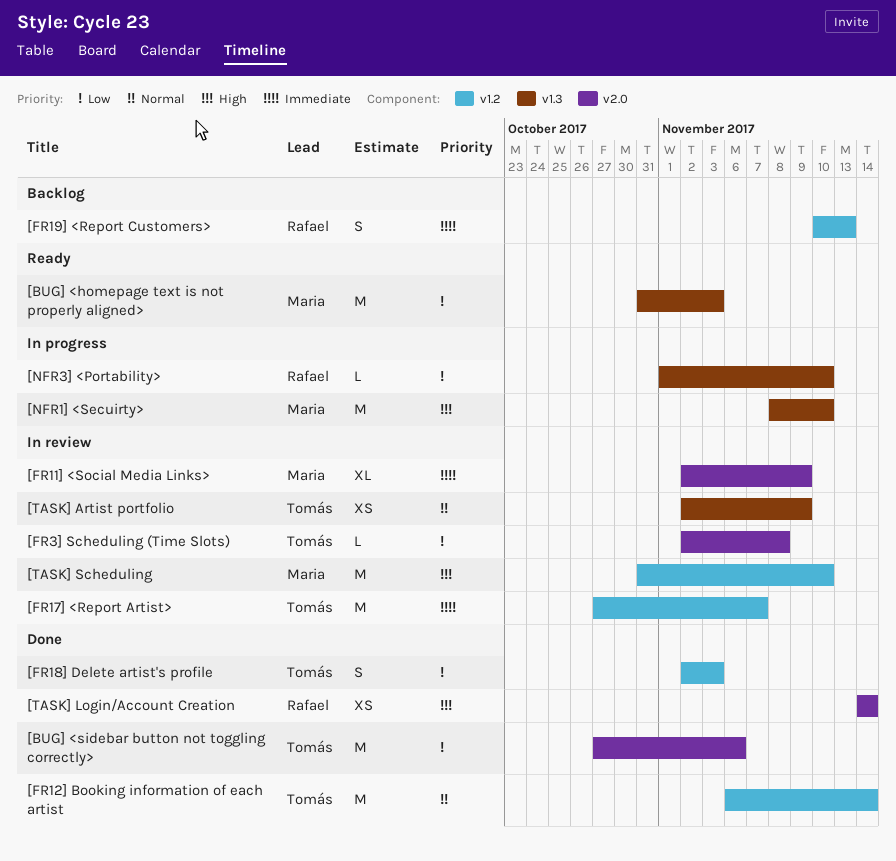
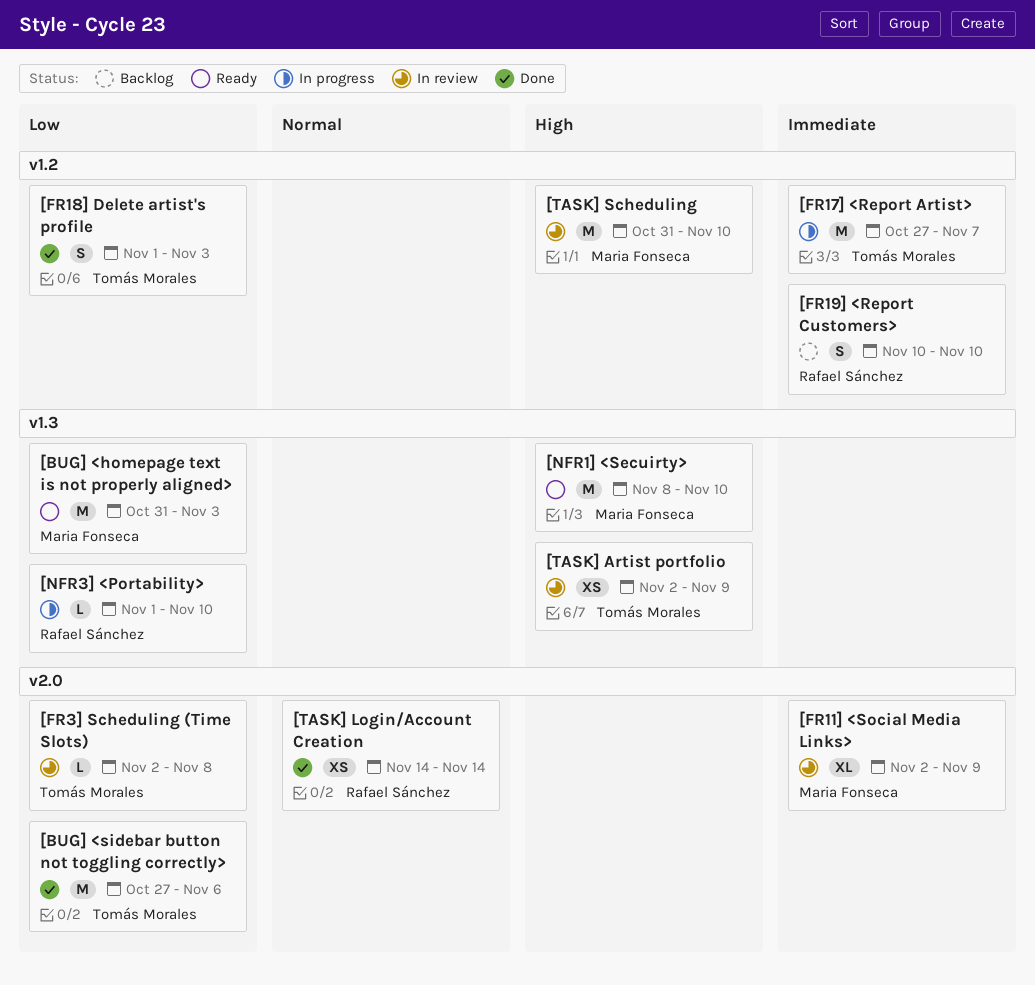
[FR12] Booking information of each artist: present -> none
[FR17] <Report Artist>, status: In review -> In progress
[FR18] Delete artist's profile, start: Nov 2 -> Nov 1
[FR19] <Report Customers>, due: Nov 13 -> Nov 10
[NFR1] <Secuirty>, status: In progress -> Ready
[TASK] Artist portfolio, priority: Normal -> High
[TASK] Login/Account Creation, priority: High -> Normal

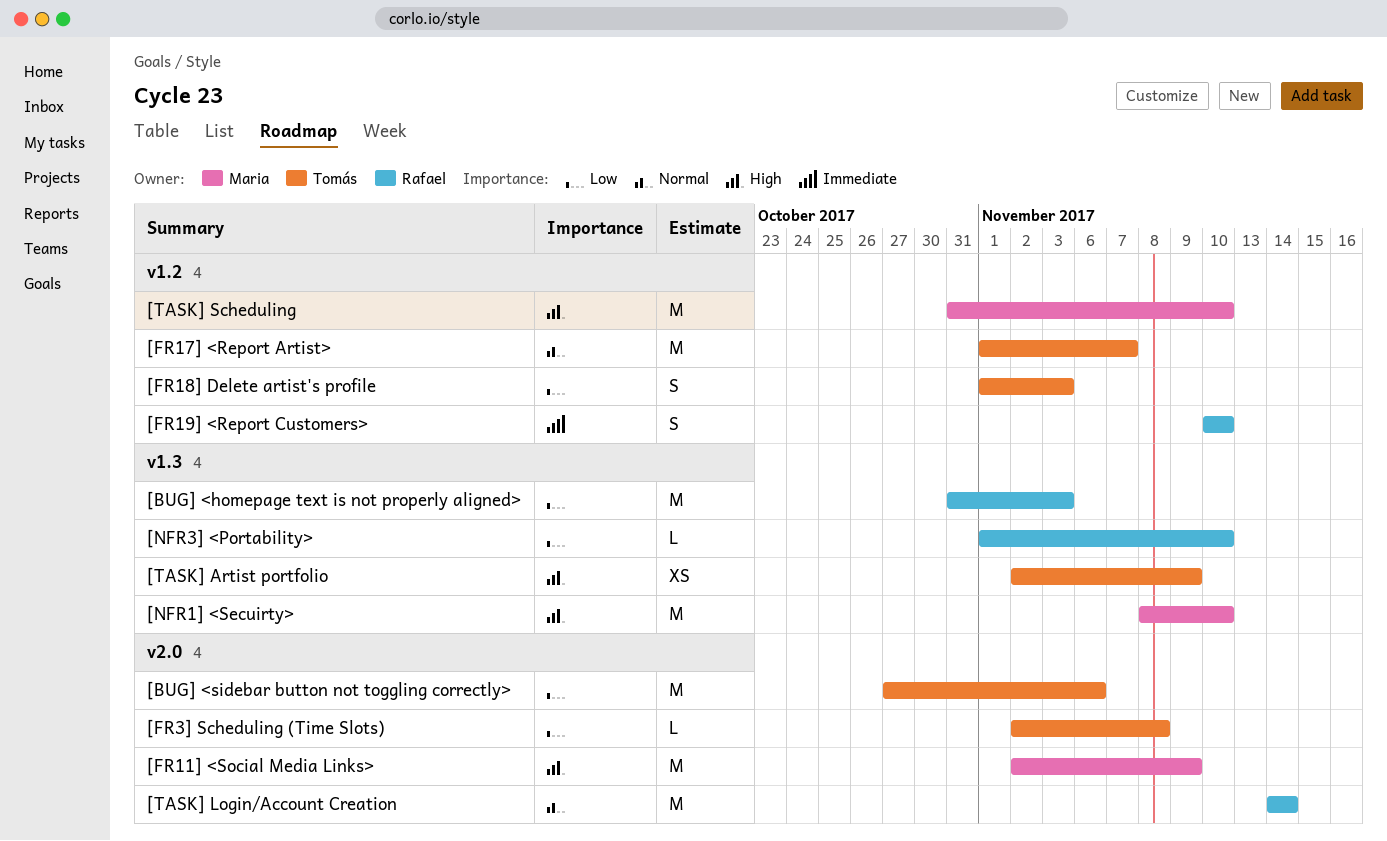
[BUG] <homepage text is not properly aligned>, owner: Maria Fonseca -> Rafael Sánchez
[FR11] <Social Media Links>, priority: Immediate -> High
[FR11] <Social Media Links>, estimate: XL -> M
[FR17] <Report Artist>, priority: Immediate -> Normal
[FR17] <Report Artist>, start: Oct 27 -> Nov 1
[TASK] Login/Account Creation, estimate: XS -> M

